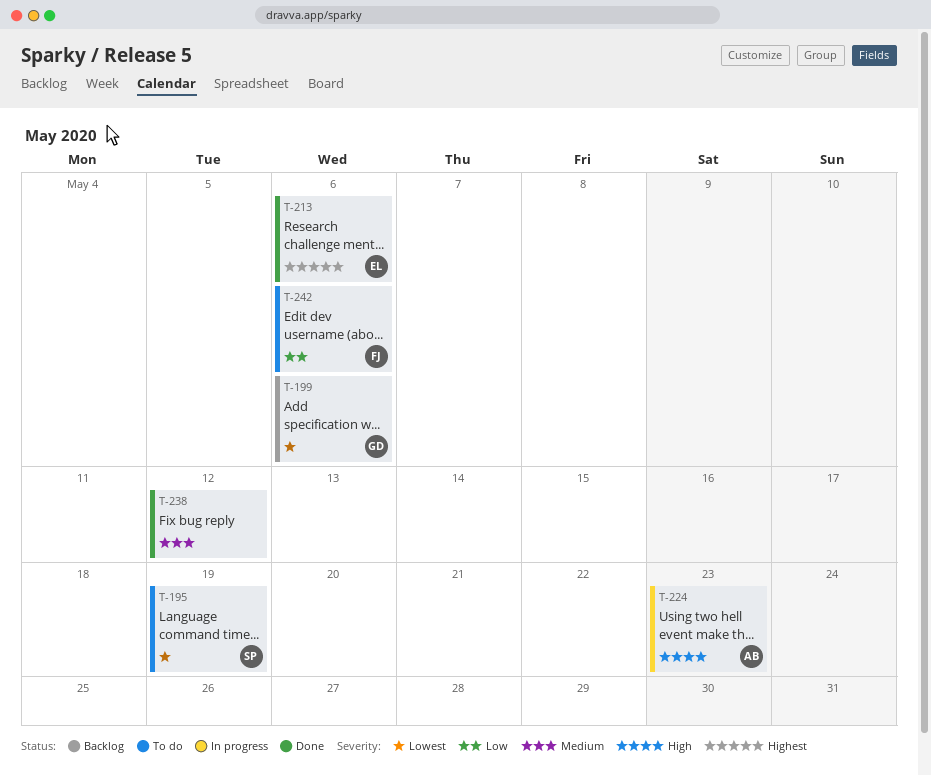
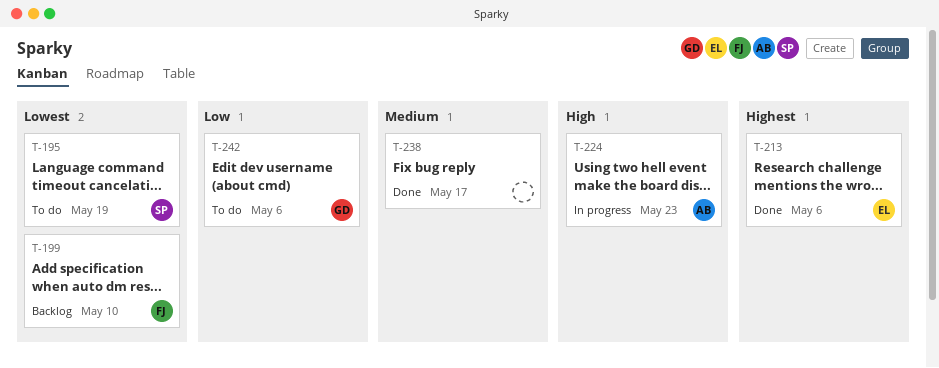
T-199, owner: GD -> FJ
T-199, due: May 6 -> May 10
T-238, due: May 12 -> May 17
T-242, owner: FJ -> GD

